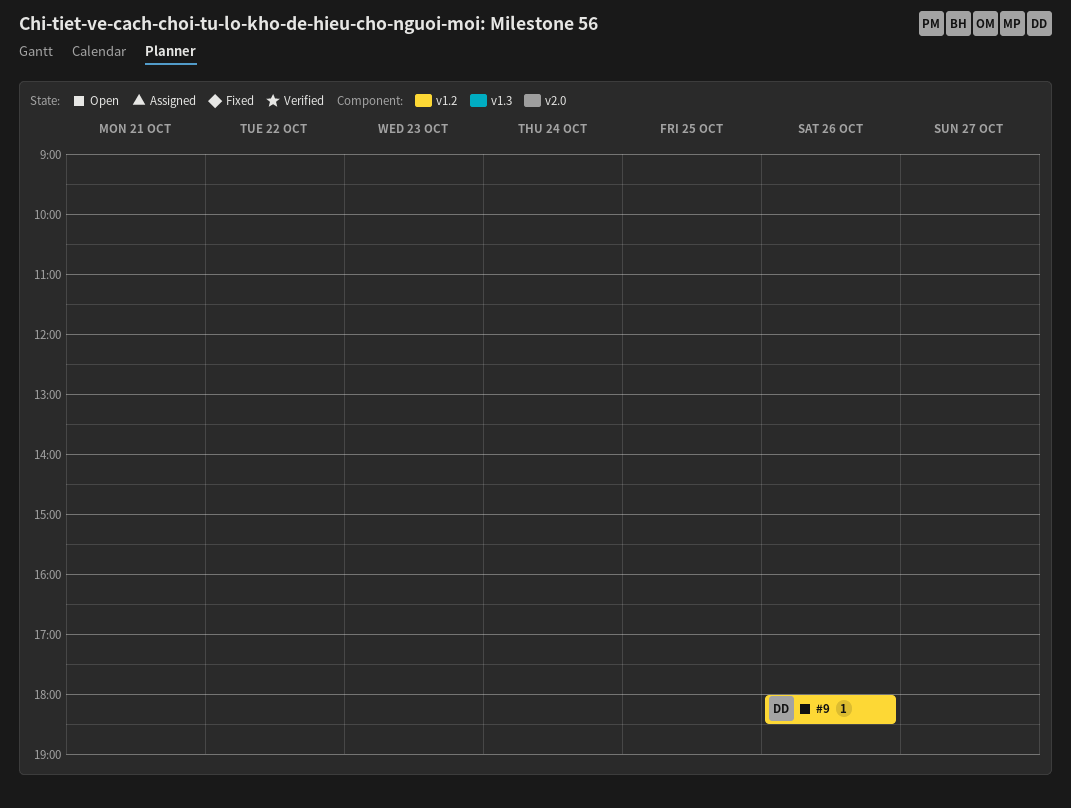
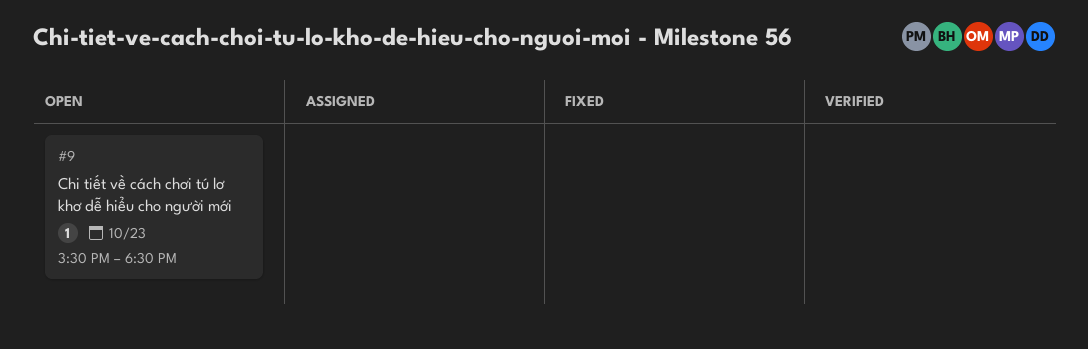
#9, day: Oct 26 -> Oct 23
#9, begins: 18:00 -> 15:30

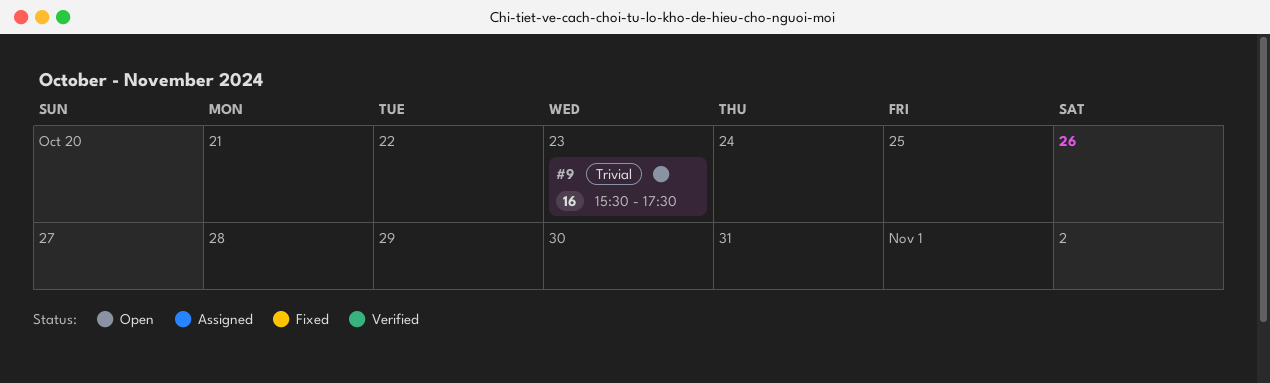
#9, estimate: 1 -> 16
#9, ends: 18:30 -> 17:30

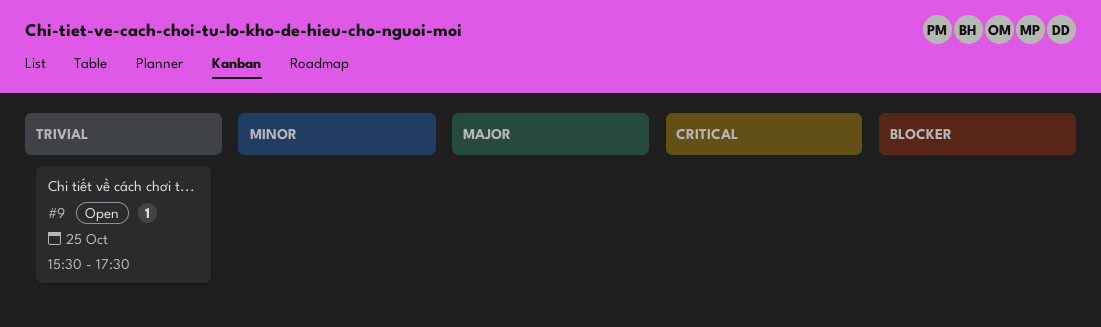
#9, estimate: 16 -> 1
#9, day: Oct 23 -> Oct 25

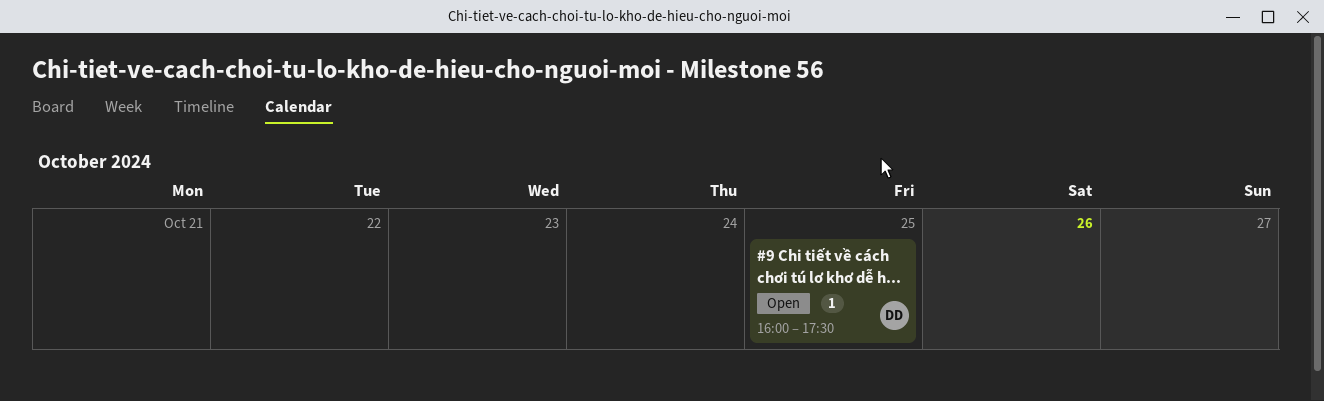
#9, begins: 15:30 -> 16:00

